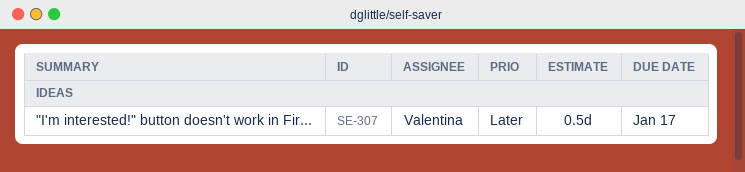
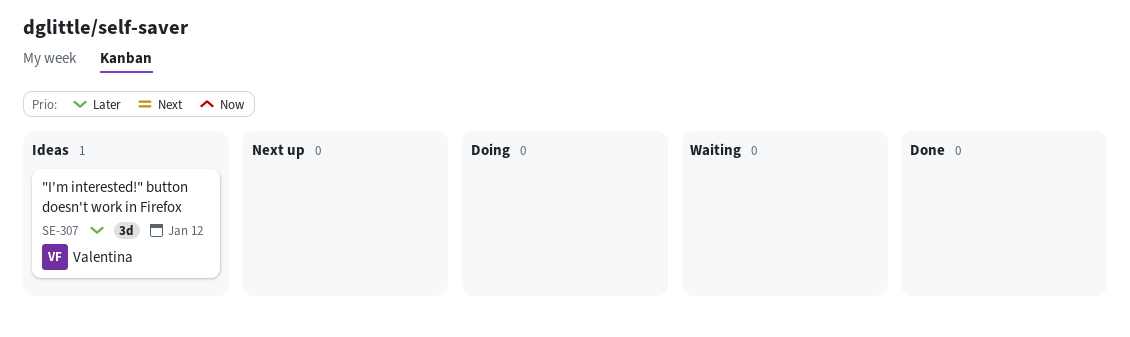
SE-307, estimate: 0.5d -> 3d
SE-307, due: Jan 17 -> Jan 12

